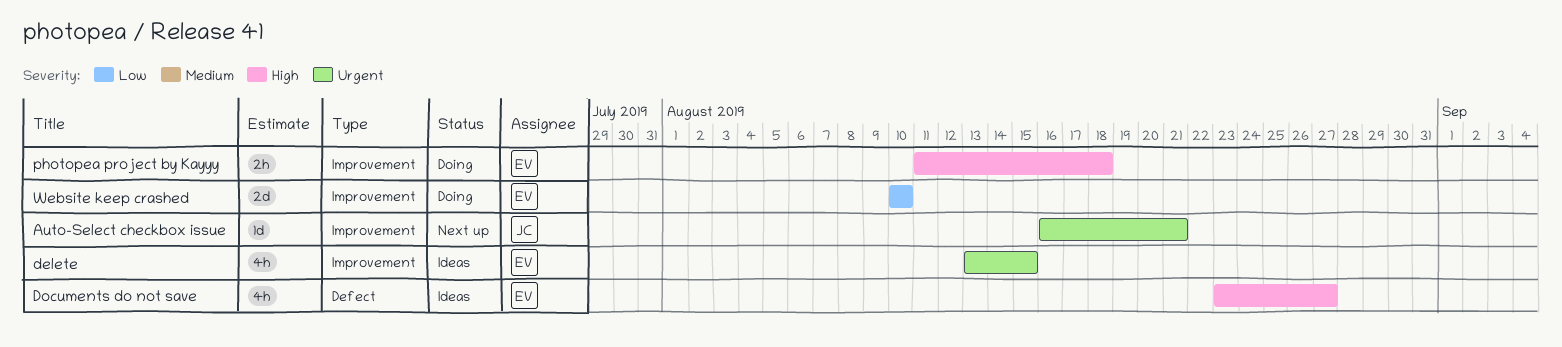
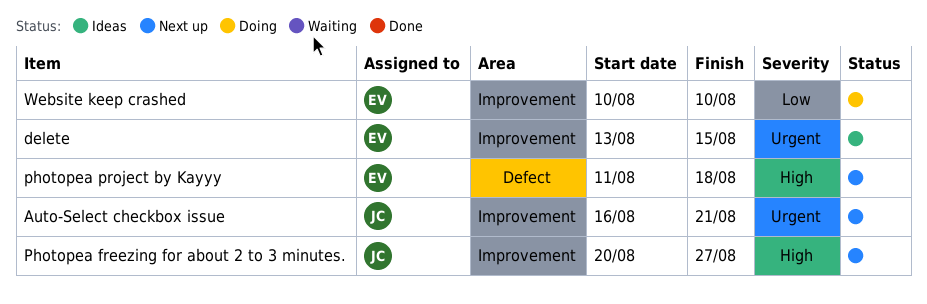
Documents do not save: present -> none
Photopea freezing for about 2 to 3 minutes.: none -> present
photopea project by Kayyy, status: Doing -> Next up
photopea project by Kayyy, label: Improvement -> Defect

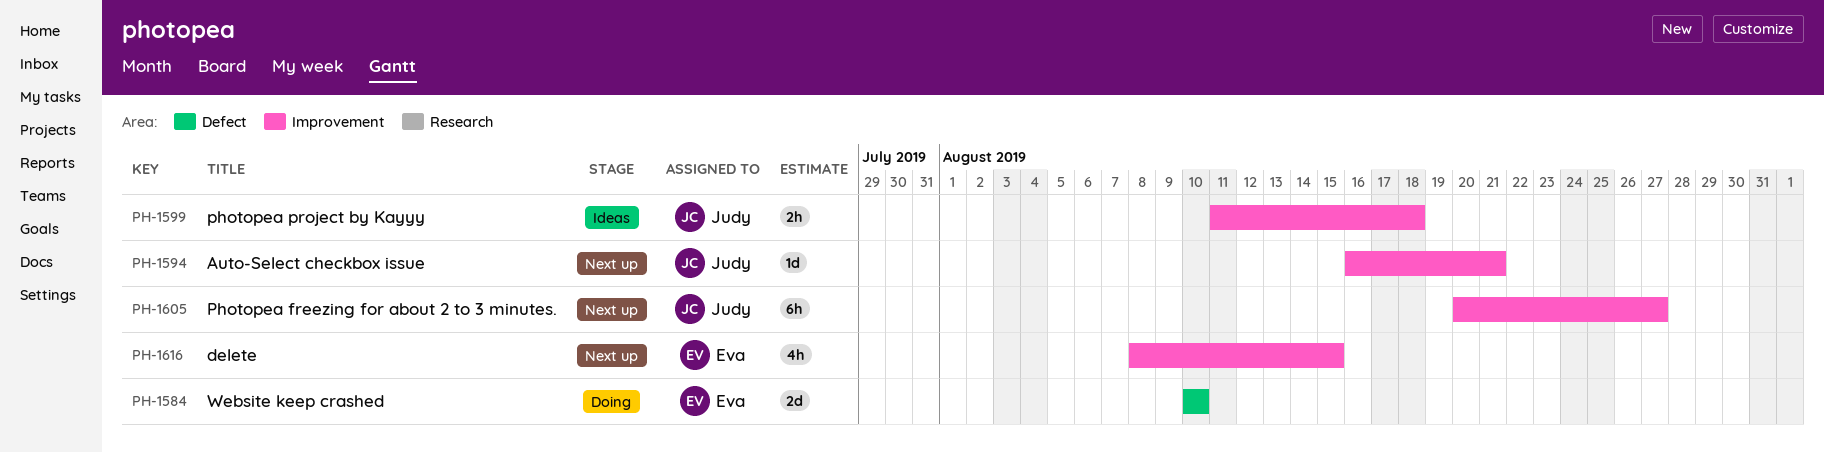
delete, status: Ideas -> Next up
delete, start: Aug 13 -> Aug 8
photopea project by Kayyy, status: Next up -> Ideas
photopea project by Kayyy, owner: Eva -> Judy
photopea project by Kayyy, label: Defect -> Improvement
Website keep crashed, label: Improvement -> Defect

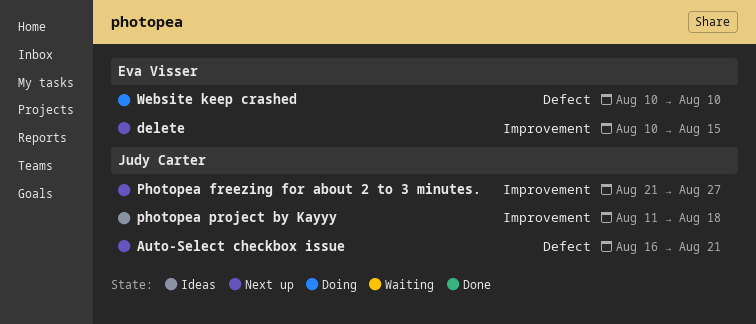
Auto-Select checkbox issue, label: Improvement -> Defect
delete, start: Aug 8 -> Aug 10
Photopea freezing for about 2 to 3 minutes., start: Aug 20 -> Aug 21

